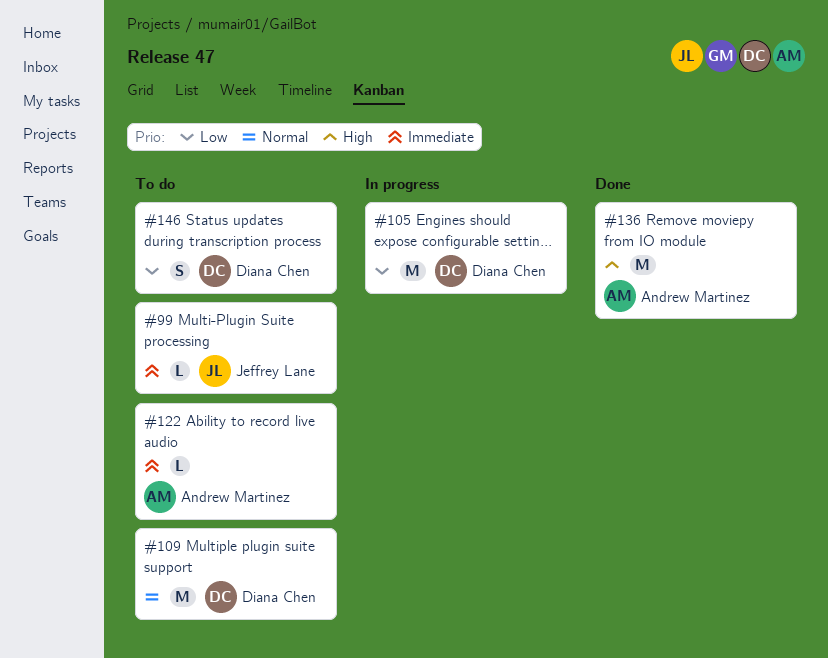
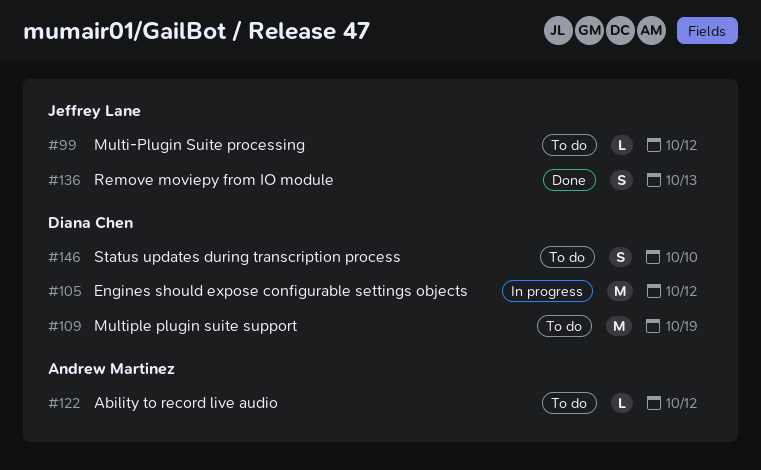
#136, owner: Andrew Martinez -> Jeffrey Lane
#136, estimate: M -> S

